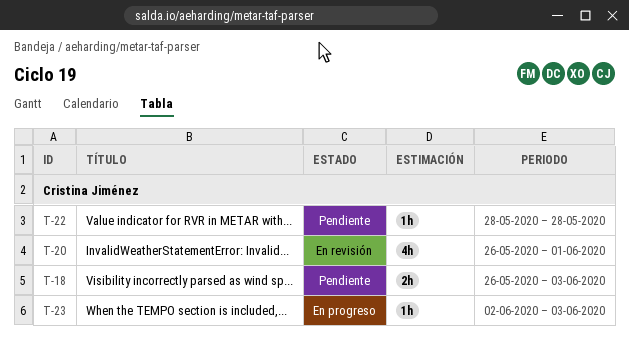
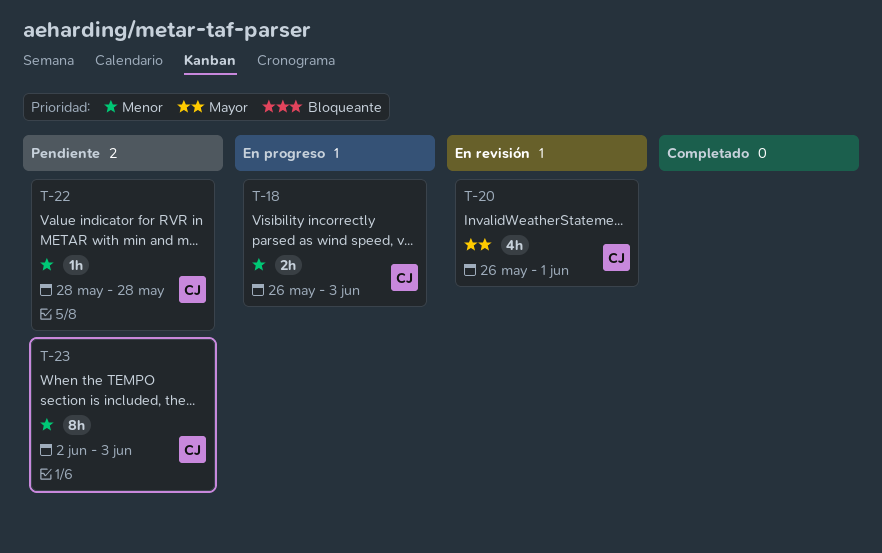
T-18, status: Pendiente -> En progreso
T-23, status: En progreso -> Pendiente
T-23, estimate: 1h -> 8h

